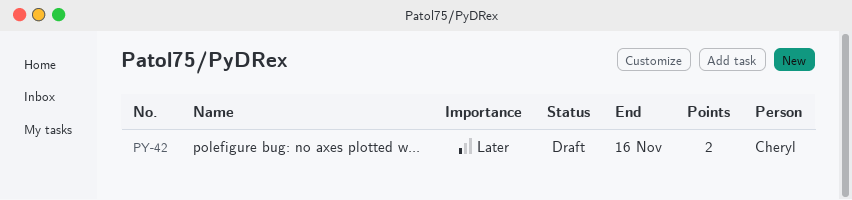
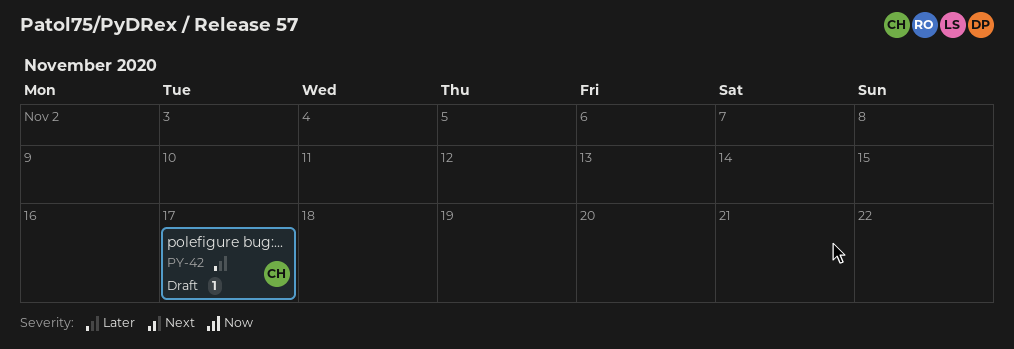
PY-42, estimate: 2 -> 1
PY-42, due: Nov 16 -> Nov 17

